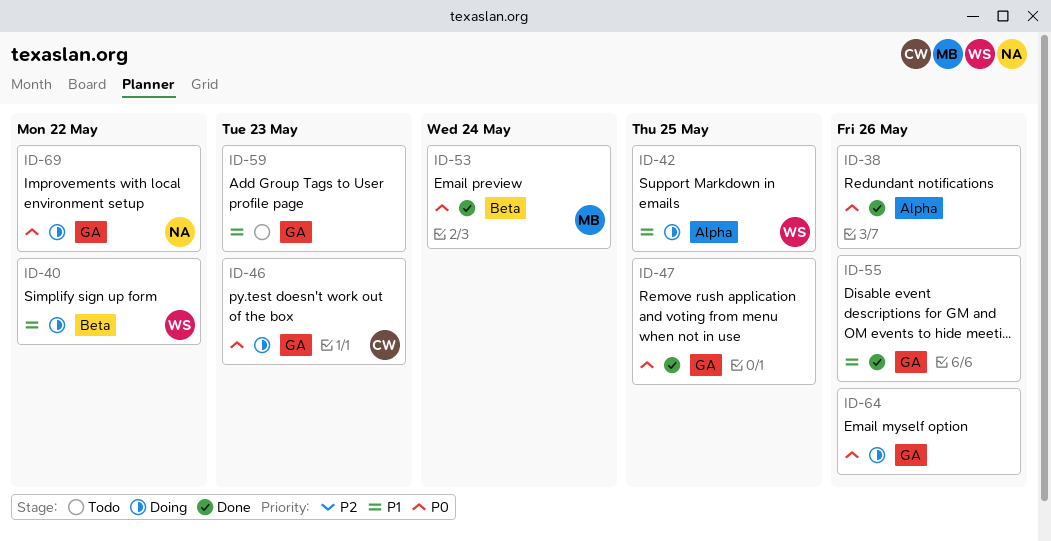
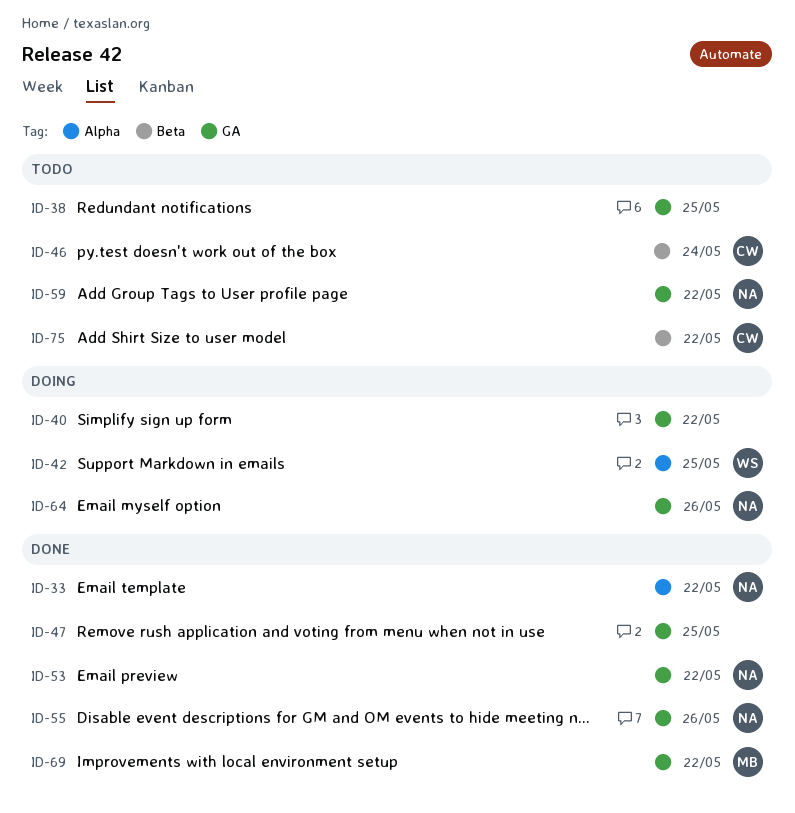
ID-33: none -> present
ID-38, status: Done -> Todo
ID-38, label: Alpha -> GA
ID-38, due: May 26 -> May 25
ID-40, owner: WS -> none
ID-40, label: Beta -> GA
ID-46, status: Doing -> Todo
ID-46, label: GA -> Beta
ID-46, due: May 23 -> May 24
ID-53, owner: MB -> NA
ID-53, label: Beta -> GA
ID-53, due: May 24 -> May 22
ID-55, owner: none -> NA
ID-59, owner: none -> NA
ID-59, due: May 23 -> May 22
ID-64, owner: none -> NA
ID-69, status: Doing -> Done
ID-69, owner: NA -> MB
ID-75: none -> present

